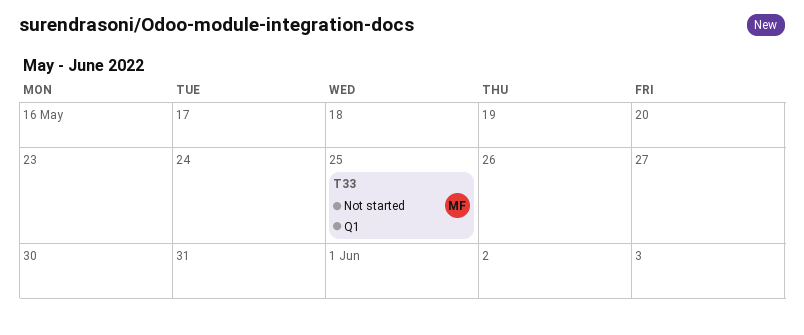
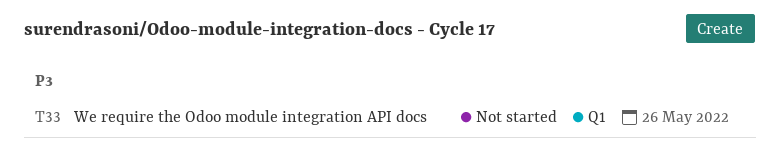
T33, due: May 25 -> May 26

